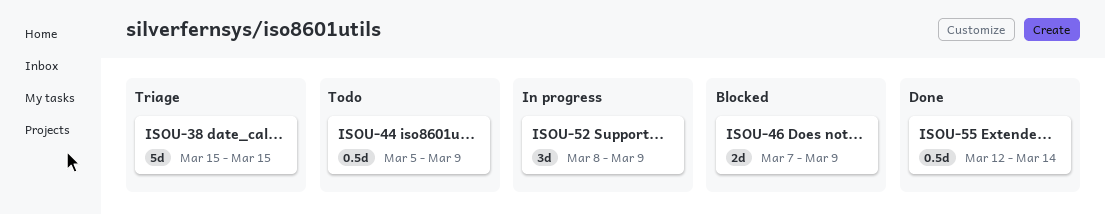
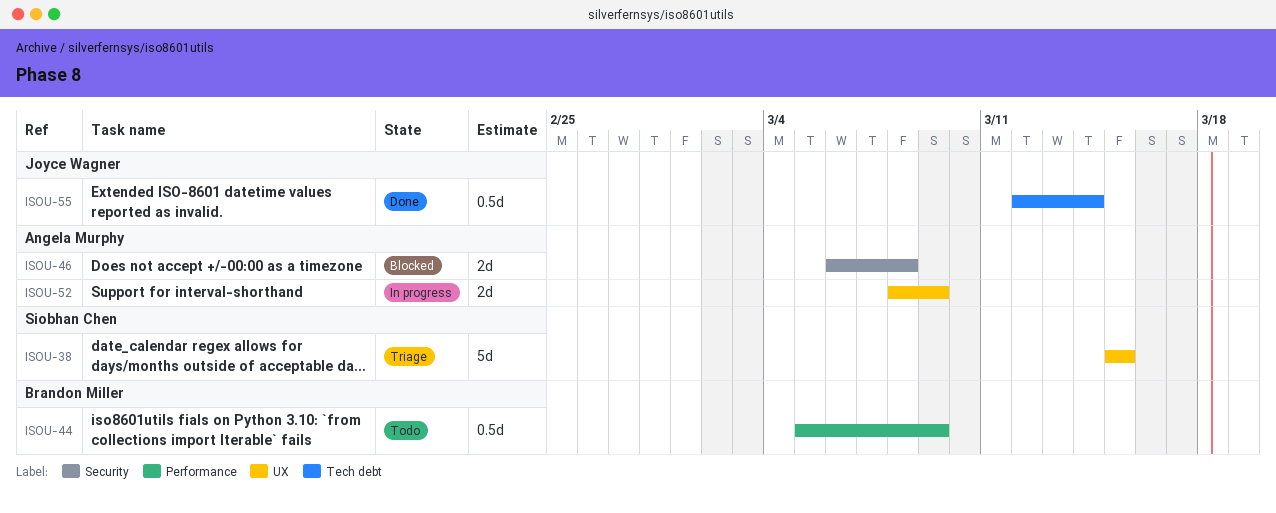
ISOU-46, start: Mar 7 -> Mar 6
ISOU-46, due: Mar 9 -> Mar 8
ISOU-52, estimate: 3d -> 2d

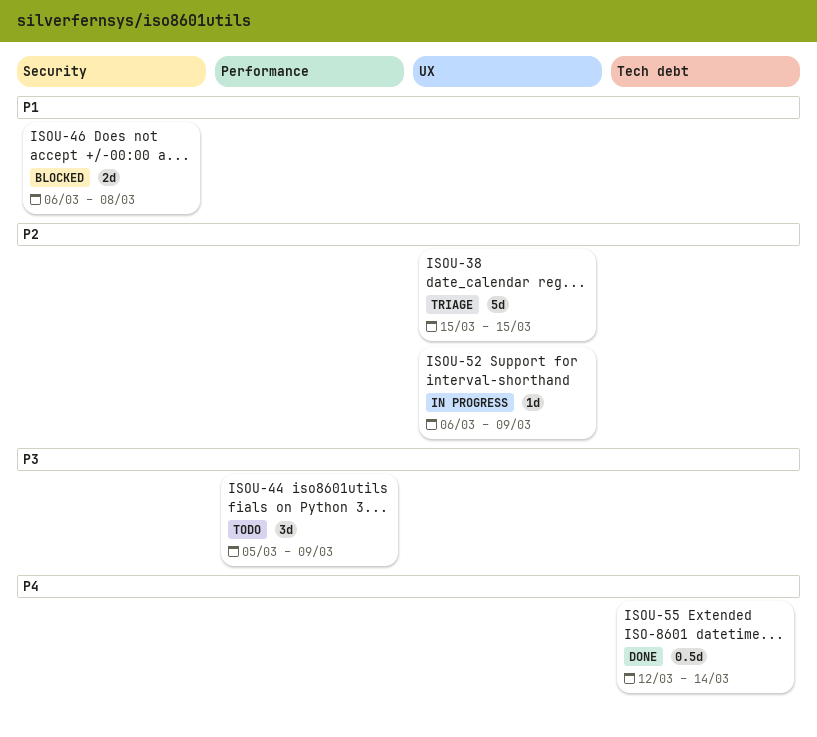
ISOU-44, estimate: 0.5d -> 3d
ISOU-52, estimate: 2d -> 1d
ISOU-52, start: Mar 8 -> Mar 6

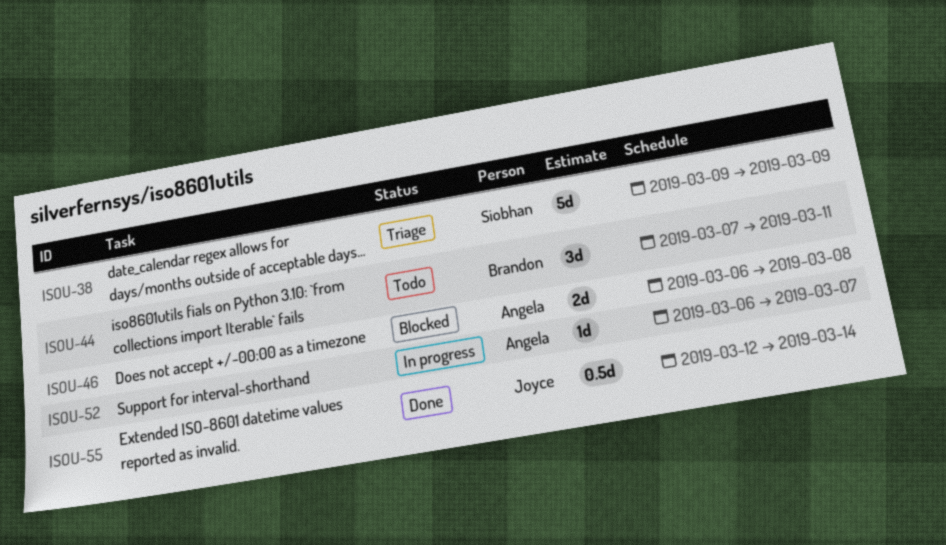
ISOU-38, start: Mar 15 -> Mar 9
ISOU-38, due: Mar 15 -> Mar 9
ISOU-44, start: Mar 5 -> Mar 7
ISOU-44, due: Mar 9 -> Mar 11
ISOU-52, due: Mar 9 -> Mar 7

